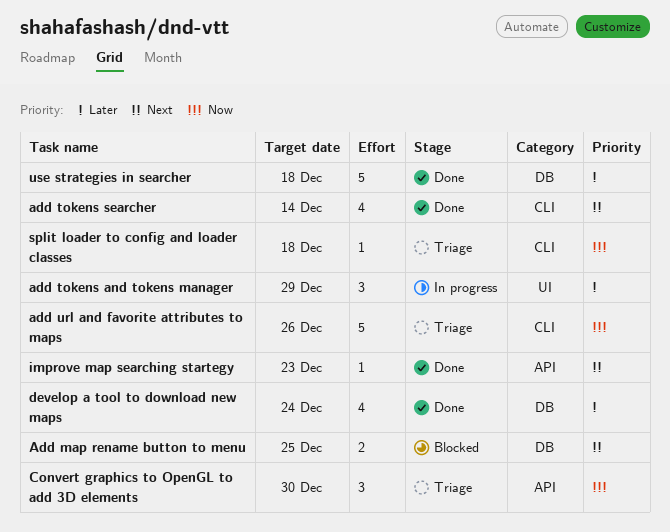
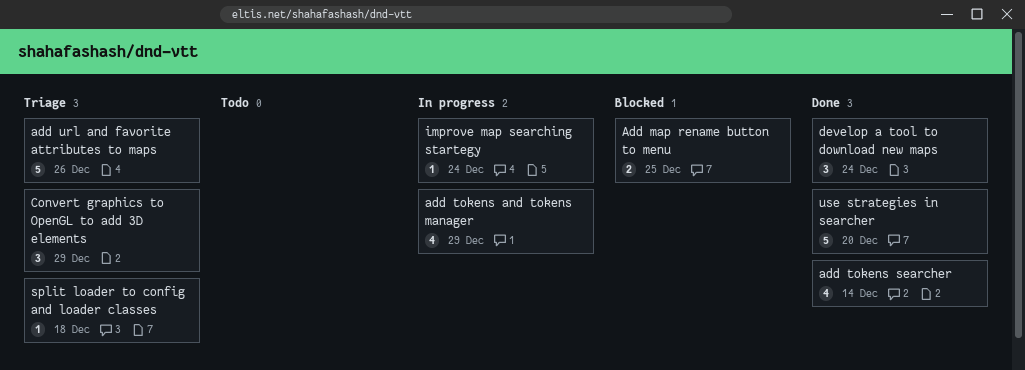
add tokens and tokens manager, estimate: 3 -> 4
Convert graphics to OpenGL to add 3D elements, due: Dec 30 -> Dec 29
develop a tool to download new maps, estimate: 4 -> 3
improve map searching startegy, status: Done -> In progress
improve map searching startegy, due: Dec 23 -> Dec 24
use strategies in searcher, due: Dec 18 -> Dec 20

